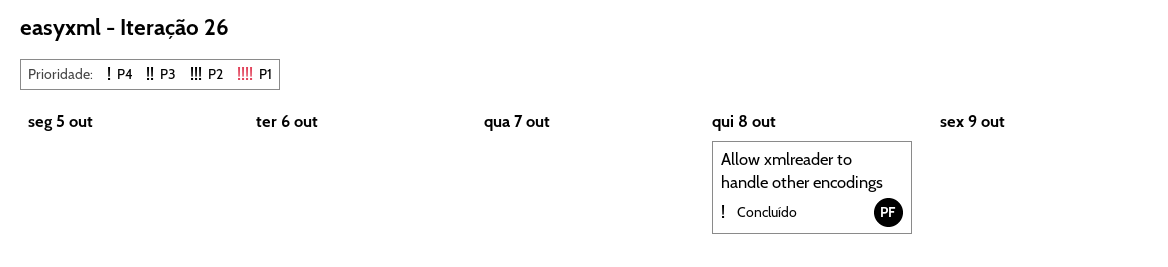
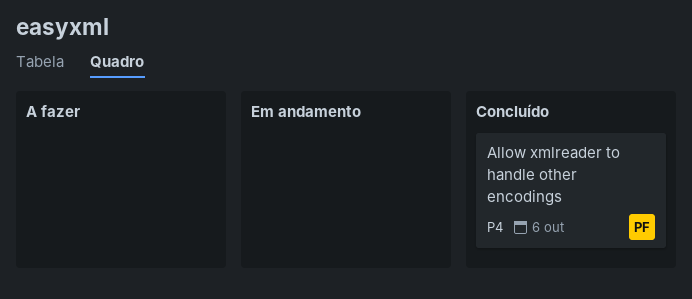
Allow xmlreader to handle other encodings, due: Oct 8 -> Oct 6

